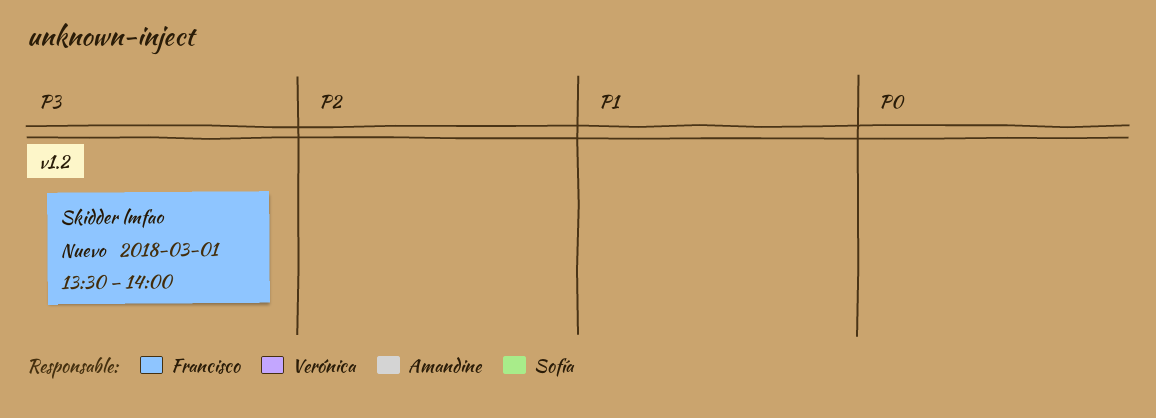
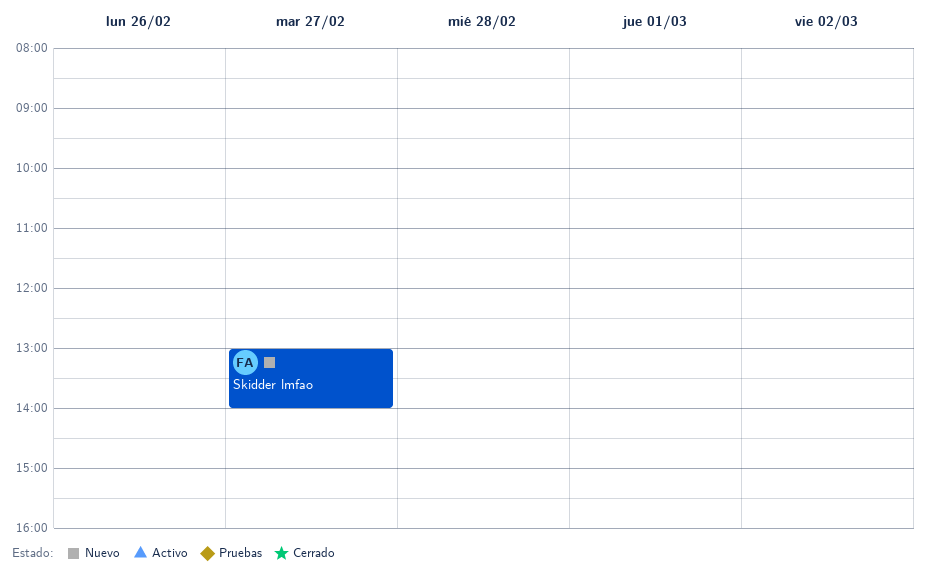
Skidder lmfao, day: Mar 1 -> Feb 27
Skidder lmfao, begins: 13:30 -> 13:00

